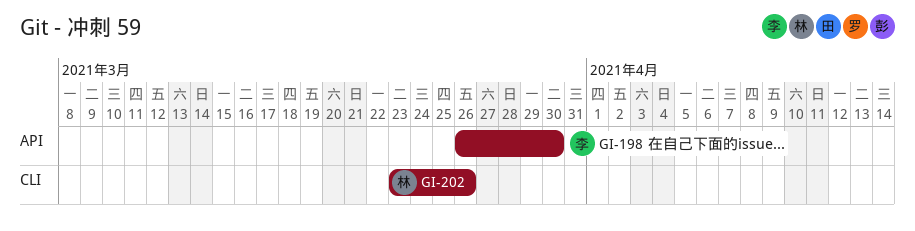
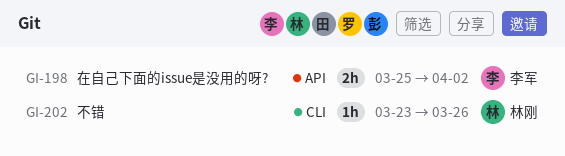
GI-198, start: Mar 26 -> Mar 25
GI-198, due: Mar 30 -> Apr 2

